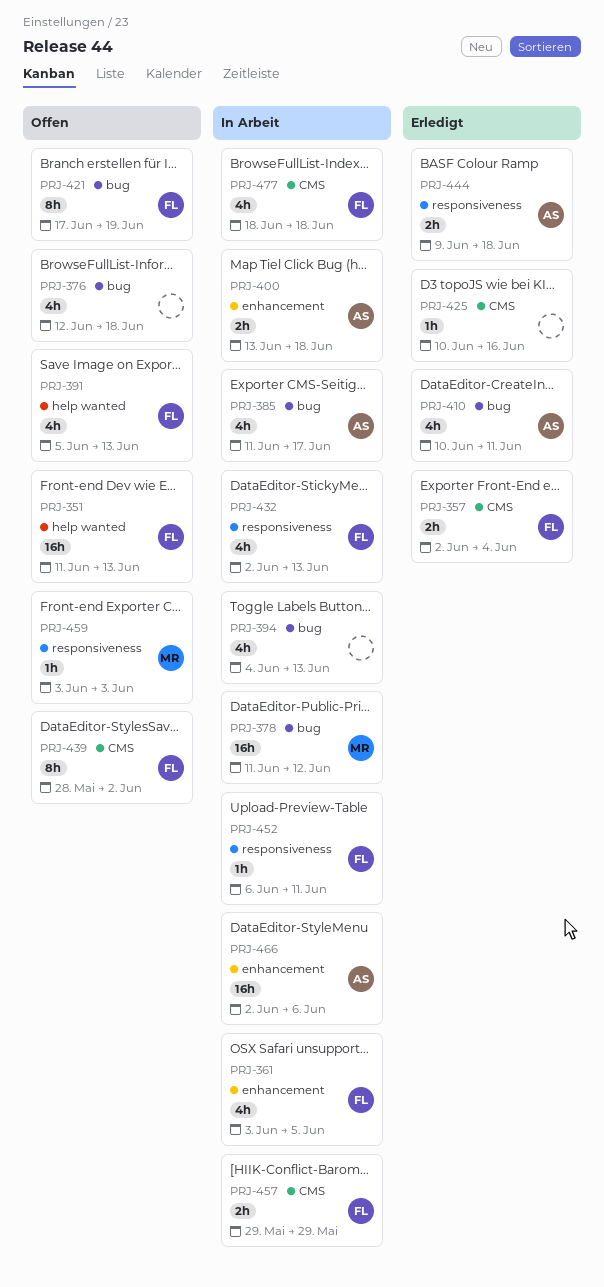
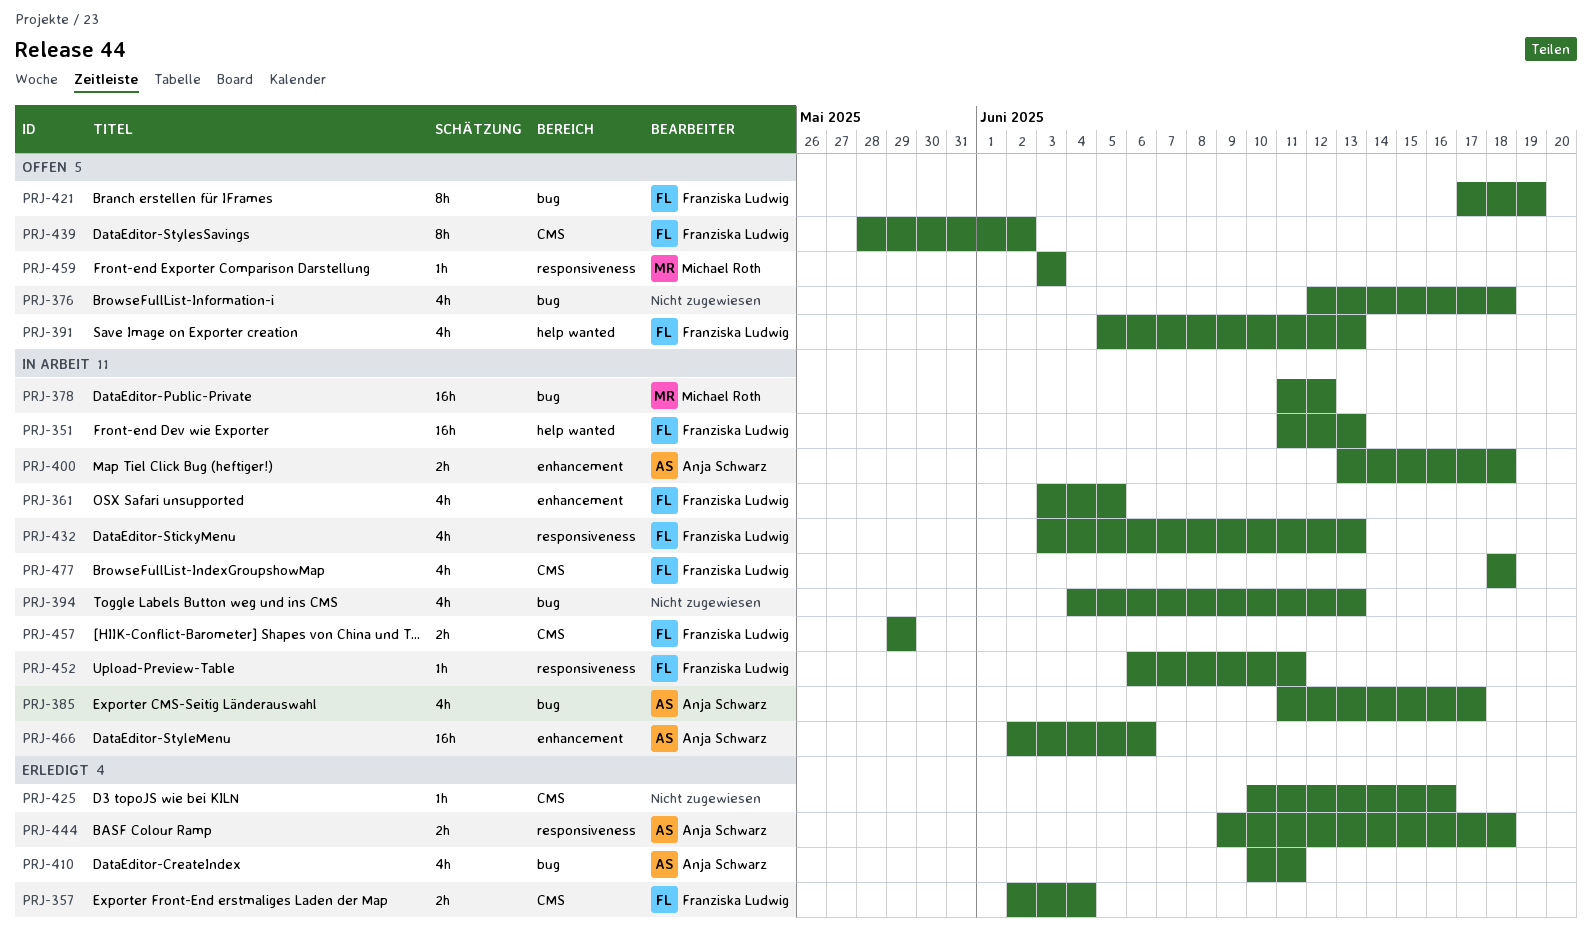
PRJ-351, status: Offen -> In Arbeit
PRJ-432, start: Jun 2 -> Jun 3

